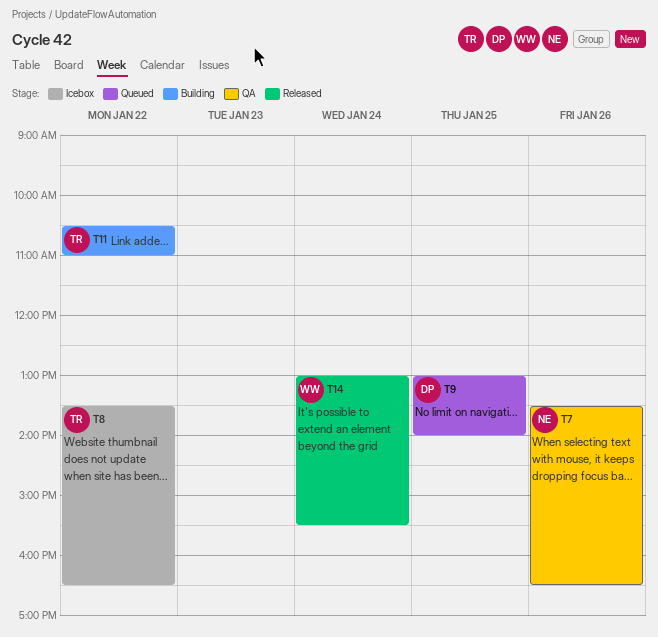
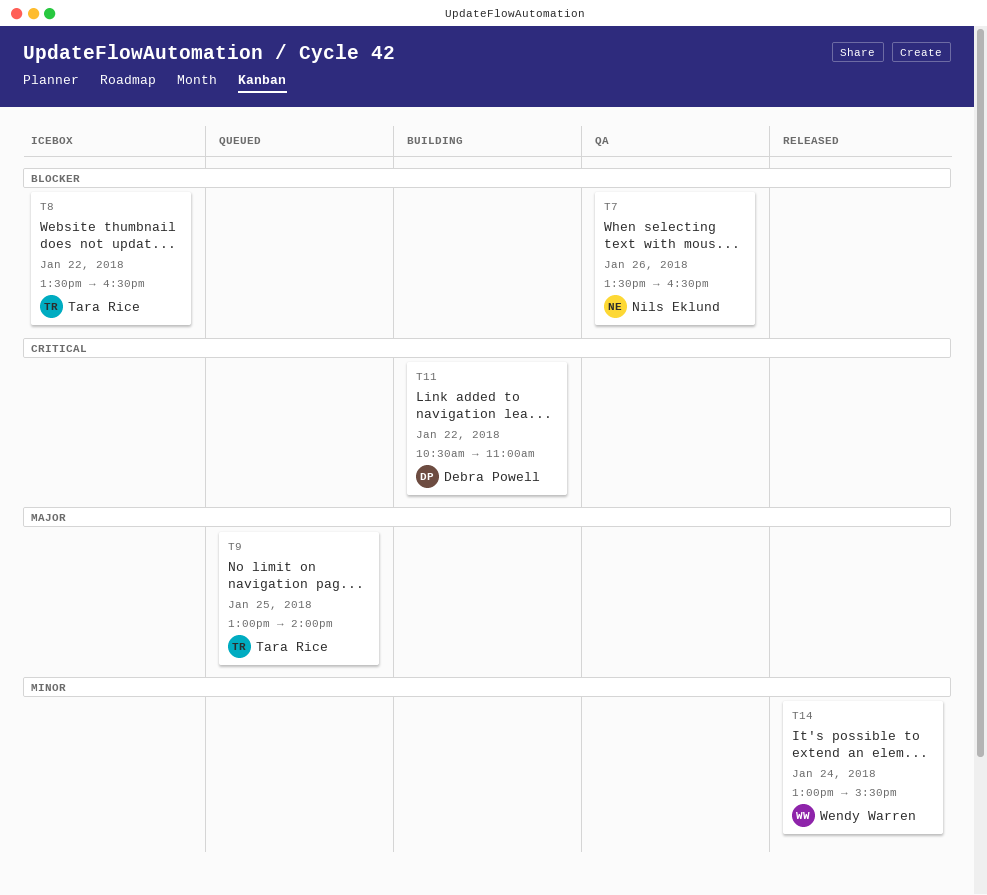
T9, owner: Debra Powell -> Tara Rice
T11, owner: Tara Rice -> Debra Powell

